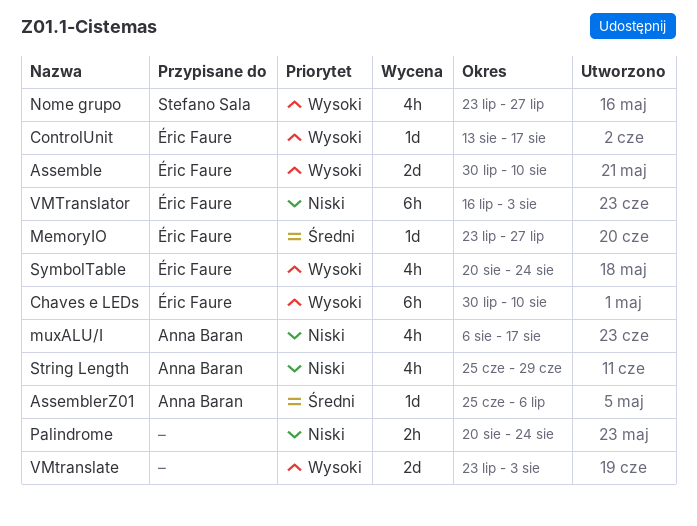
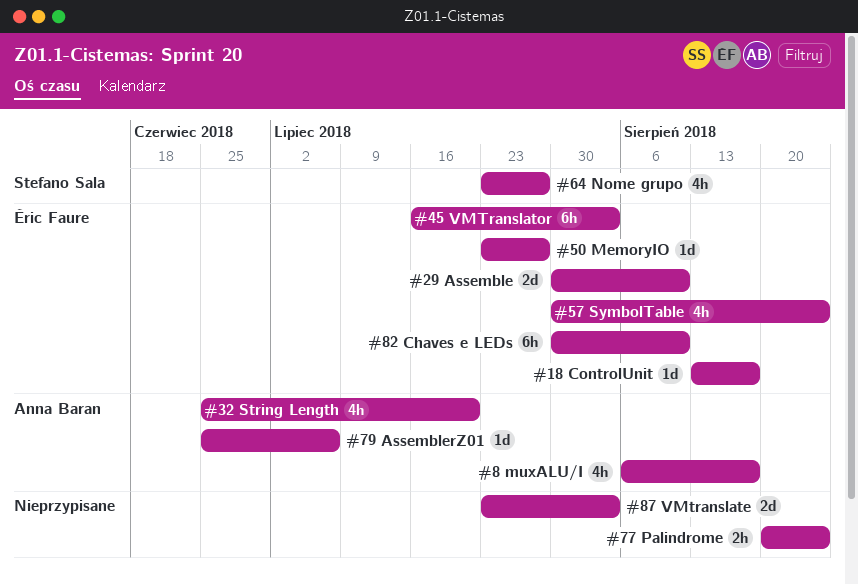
String Length, due: Jun 29 -> Jul 20
SymbolTable, start: Aug 20 -> Jul 30

